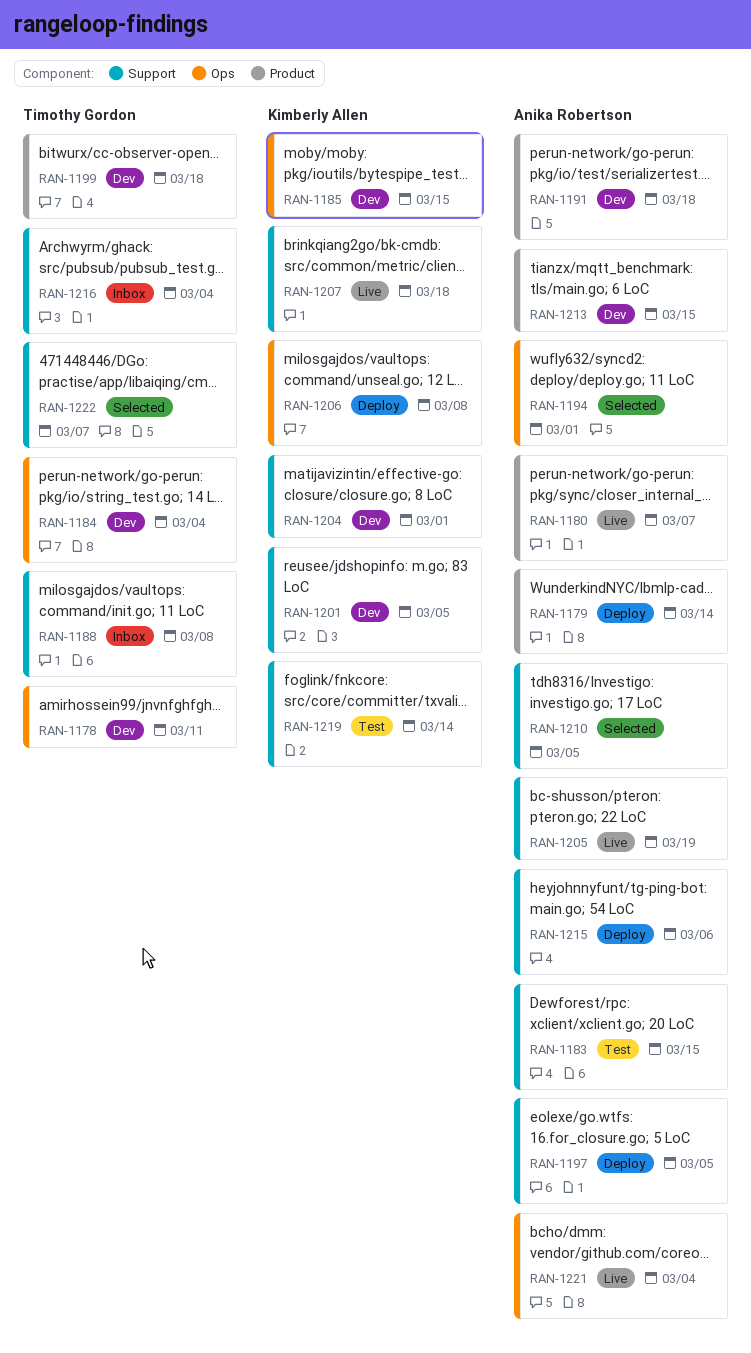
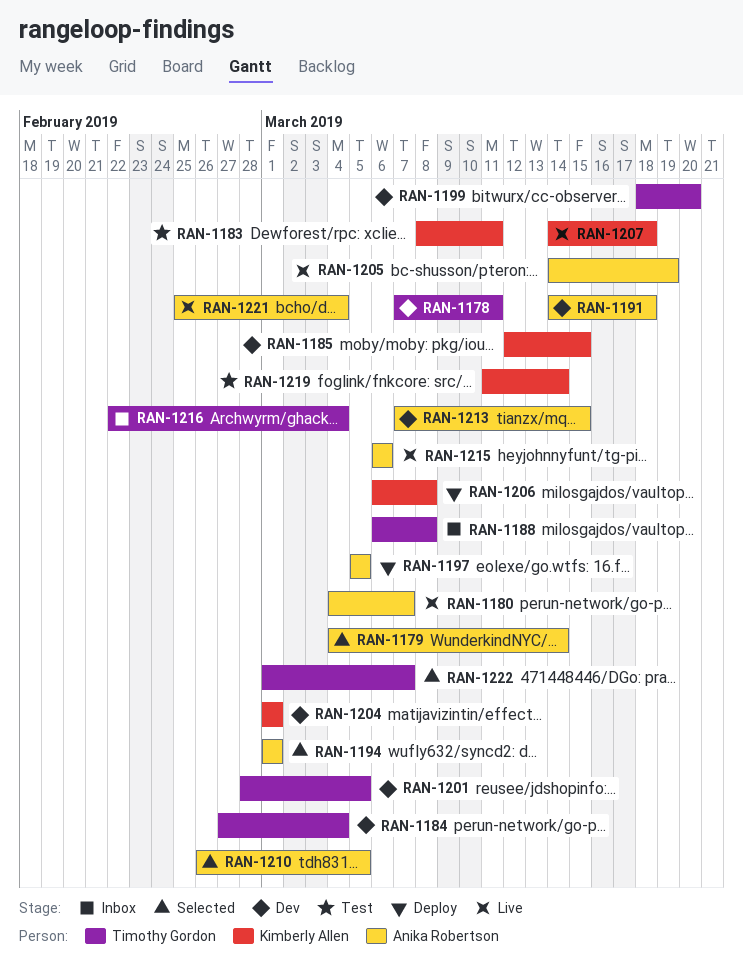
RAN-1179, status: Deploy -> Selected
RAN-1183, owner: Anika Robertson -> Kimberly Allen
RAN-1183, due: Mar 15 -> Mar 11
RAN-1199, due: Mar 18 -> Mar 20
RAN-1201, owner: Kimberly Allen -> Timothy Gordon
RAN-1215, status: Deploy -> Live

